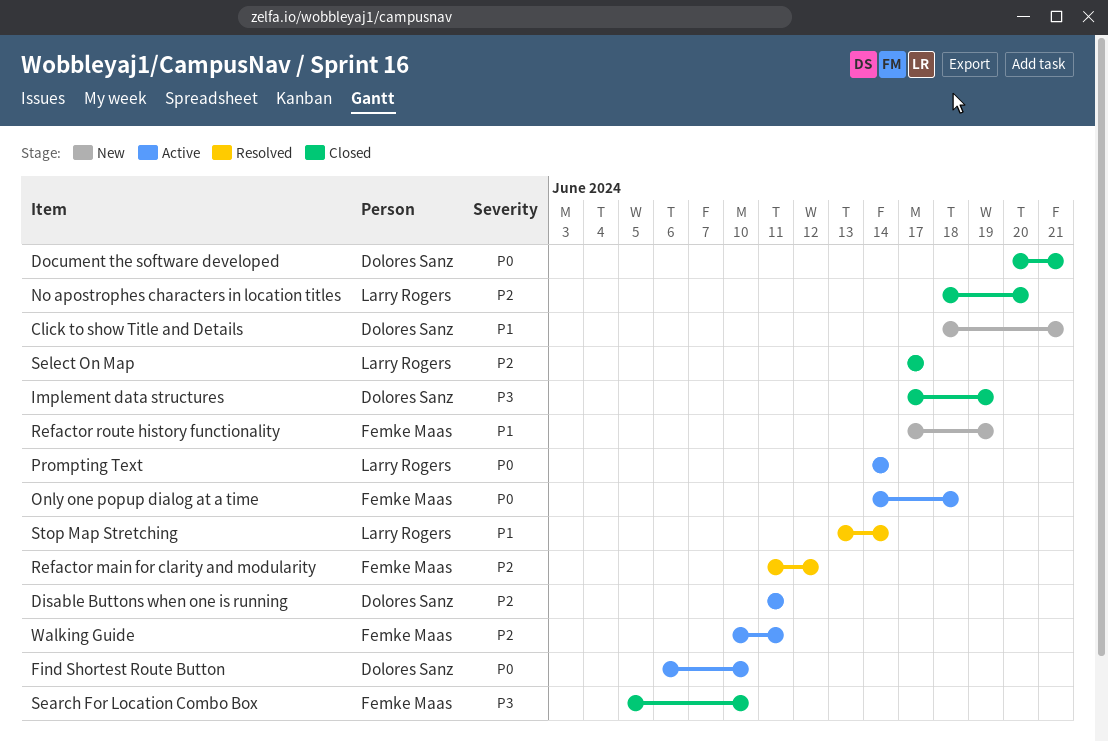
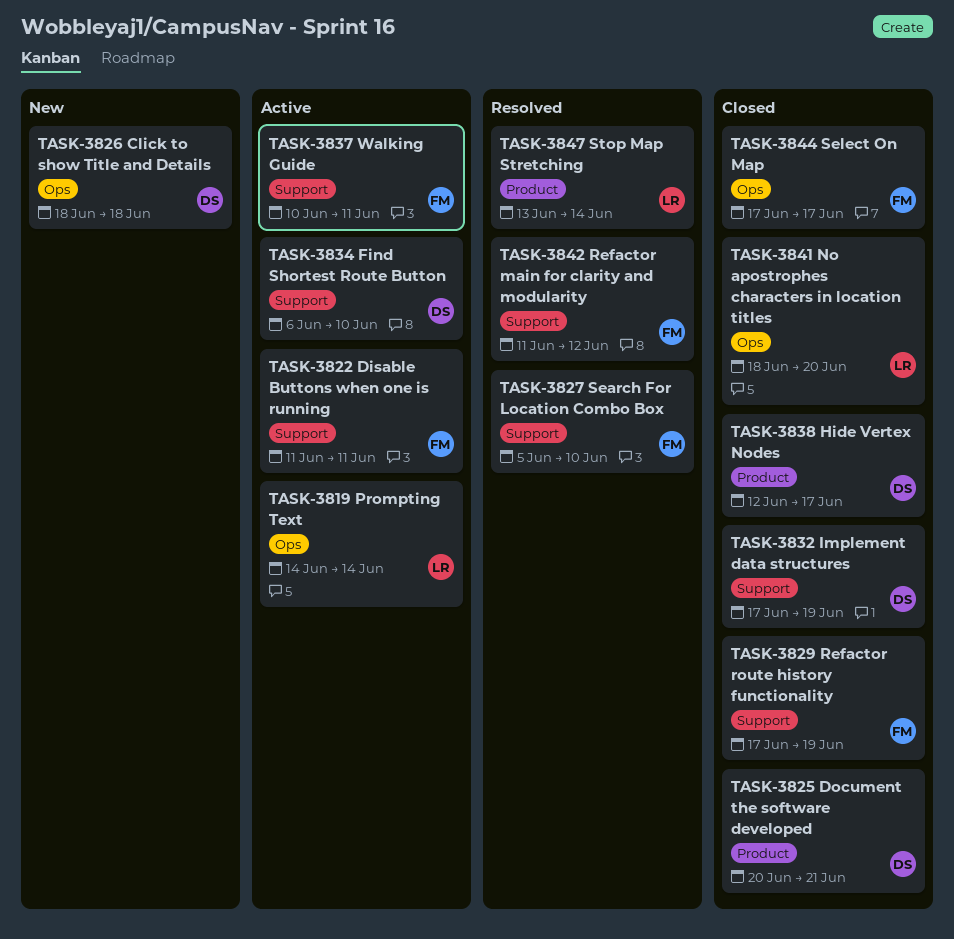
Click to show Title and Details, due: Jun 21 -> Jun 18
Disable Buttons when one is running, owner: Dolores Sanz -> Femke Maas
Hide Vertex Nodes: none -> present
Only one popup dialog at a time: present -> none
Refactor route history functionality, status: New -> Closed
Search For Location Combo Box, status: Closed -> Resolved
Select On Map, owner: Larry Rogers -> Femke Maas

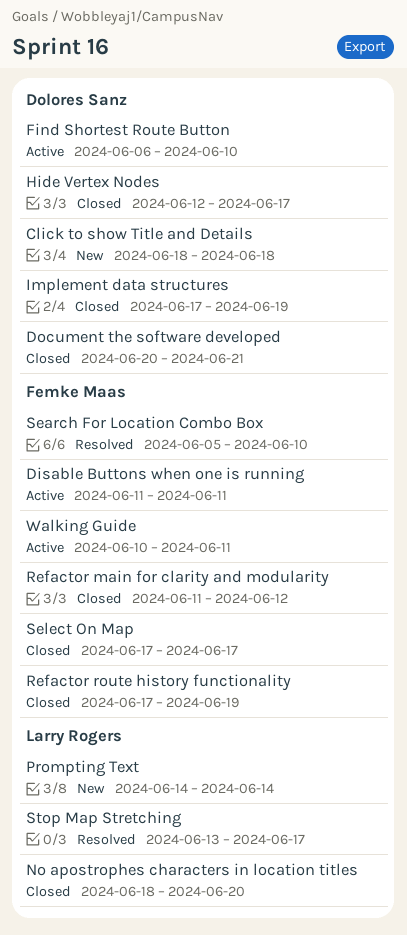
Prompting Text, status: Active -> New
Refactor main for clarity and modularity, status: Resolved -> Closed
Stop Map Stretching, due: Jun 14 -> Jun 17

